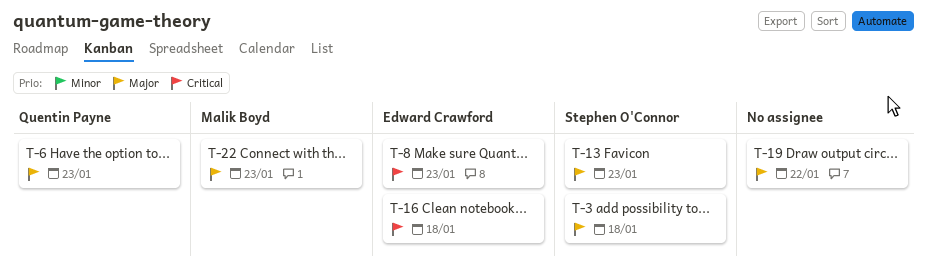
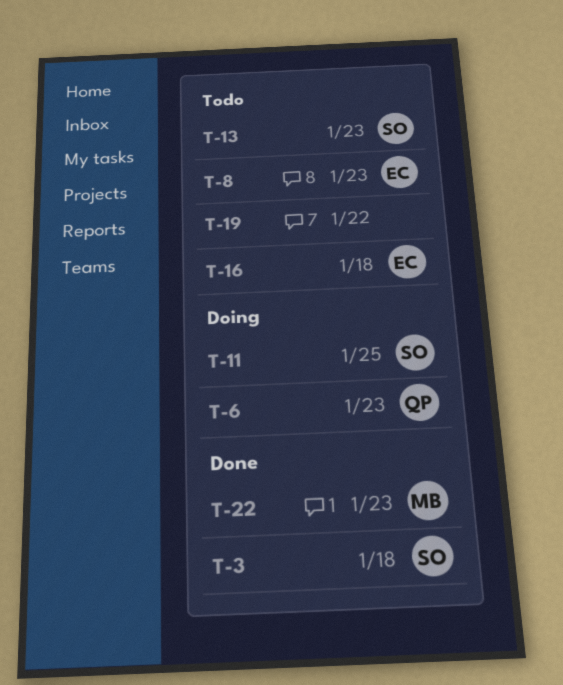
T-11: none -> present

